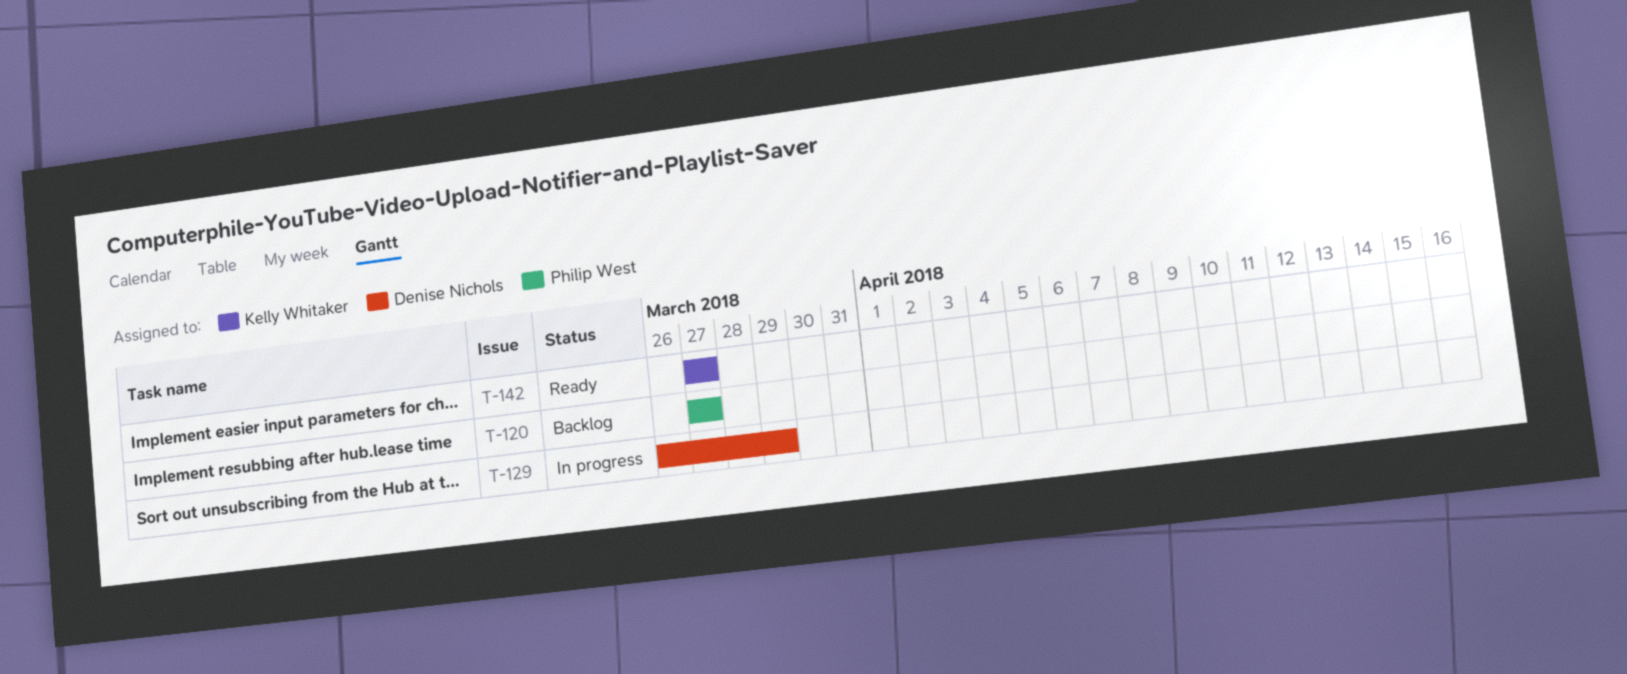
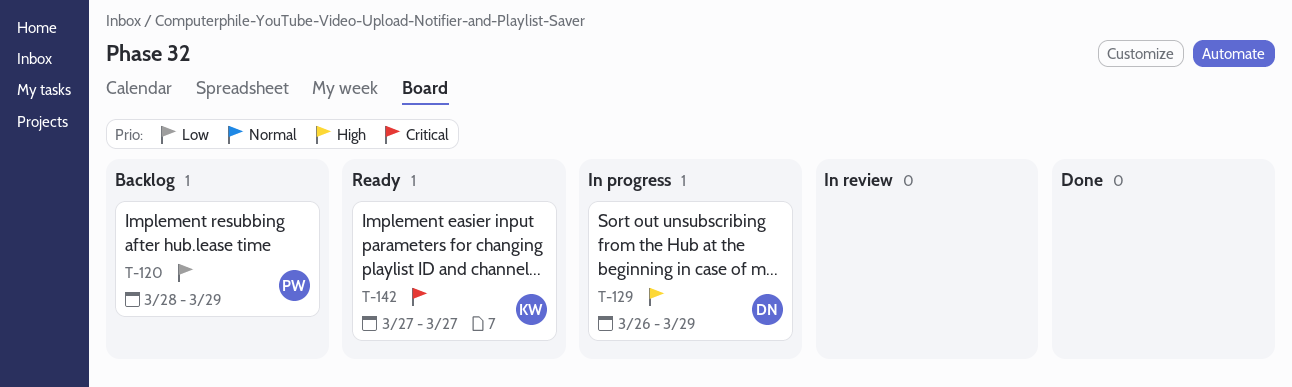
T-120, start: Mar 27 -> Mar 28
T-120, due: Mar 27 -> Mar 29

